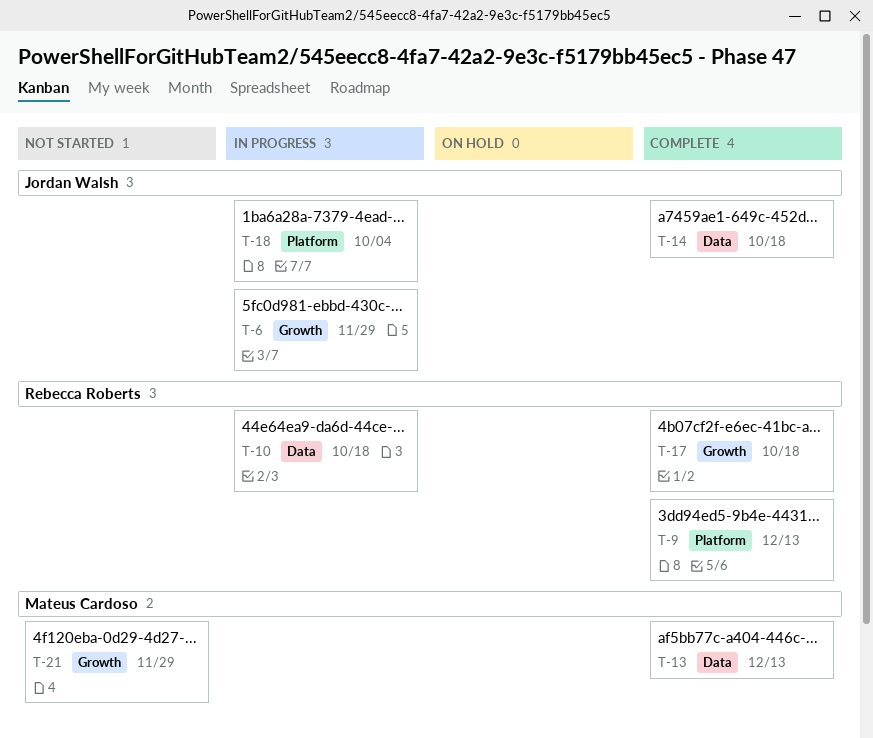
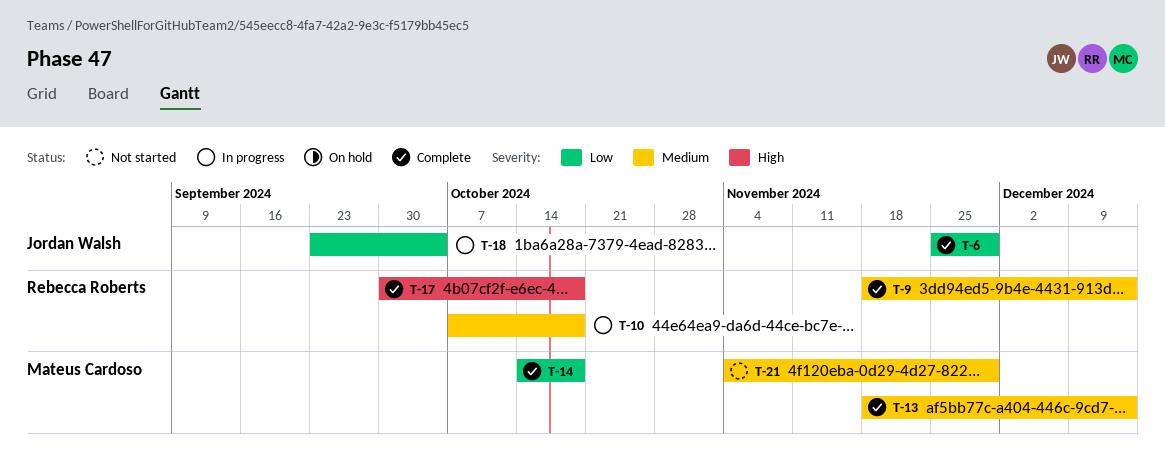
T-6, status: In progress -> Complete
T-14, owner: Jordan Walsh -> Mateus Cardoso

